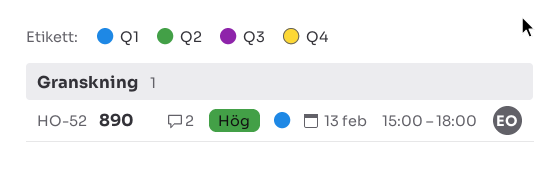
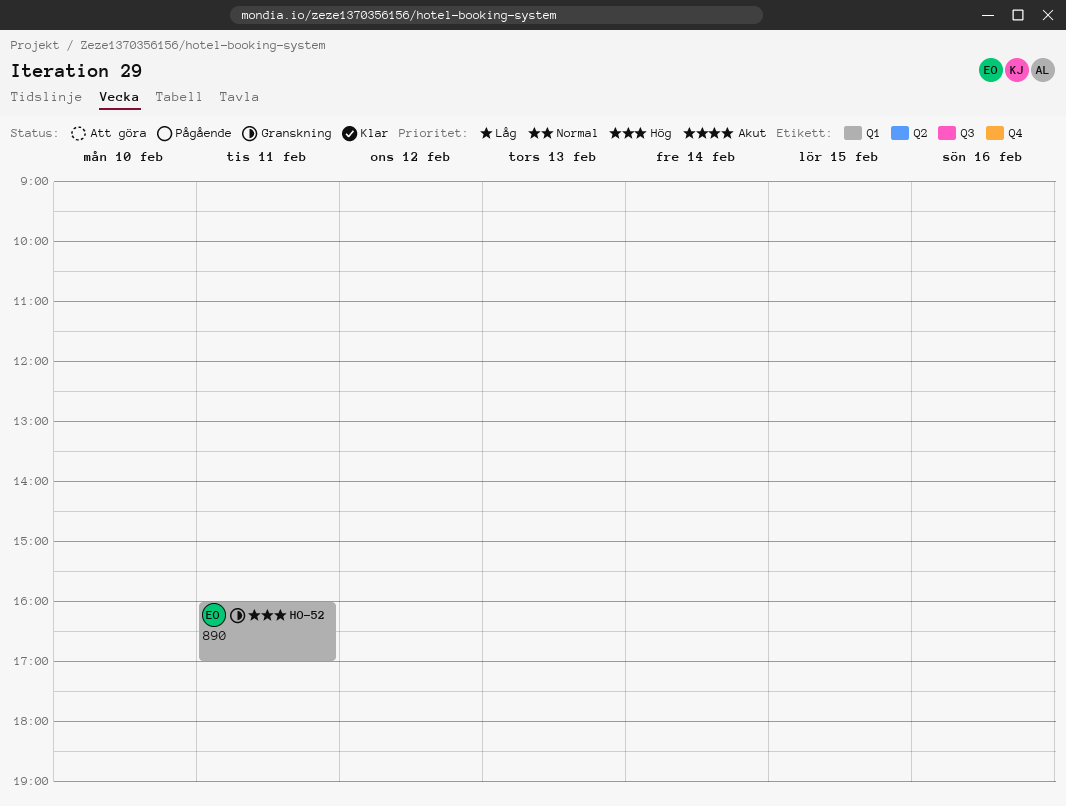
HO-52, day: Feb 13 -> Feb 11
HO-52, begins: 15:00 -> 16:00
HO-52, ends: 18:00 -> 17:00

